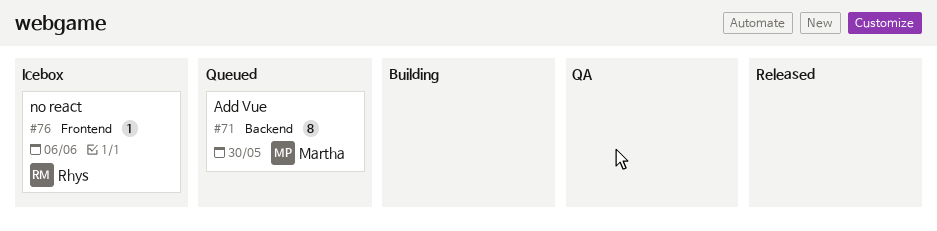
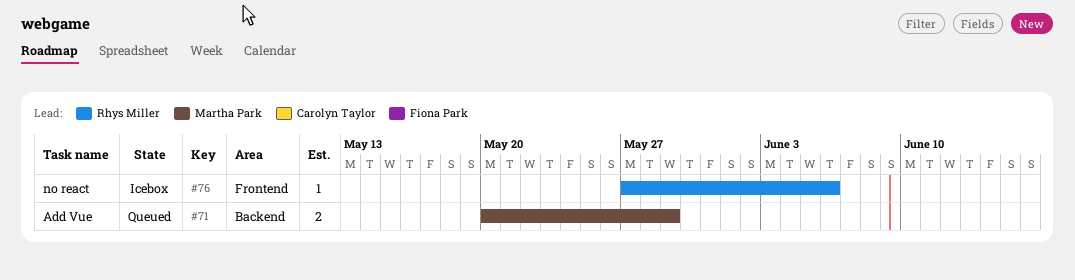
#71, estimate: 8 -> 2
#71, due: May 30 -> May 29

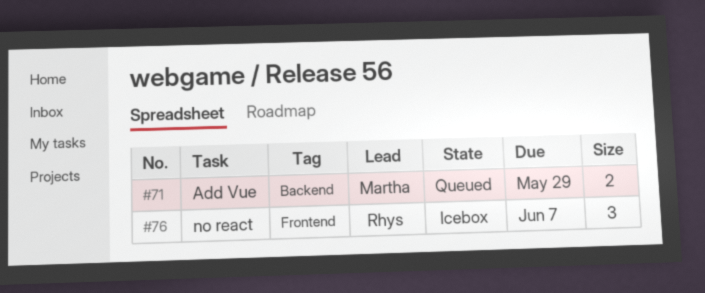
#76, estimate: 1 -> 3
#76, due: Jun 6 -> Jun 7

